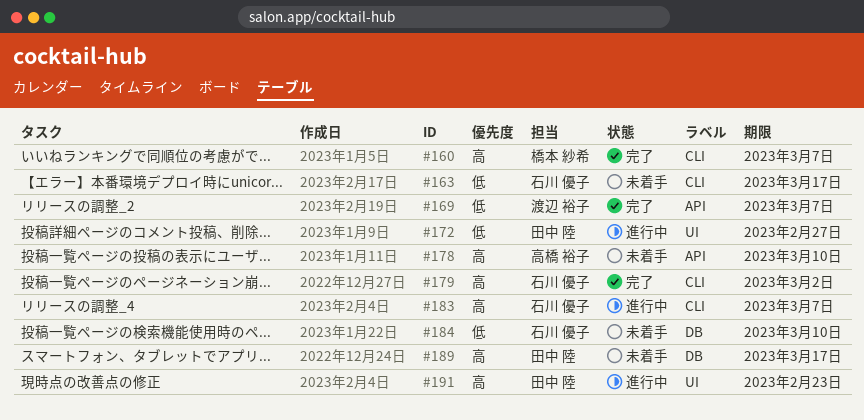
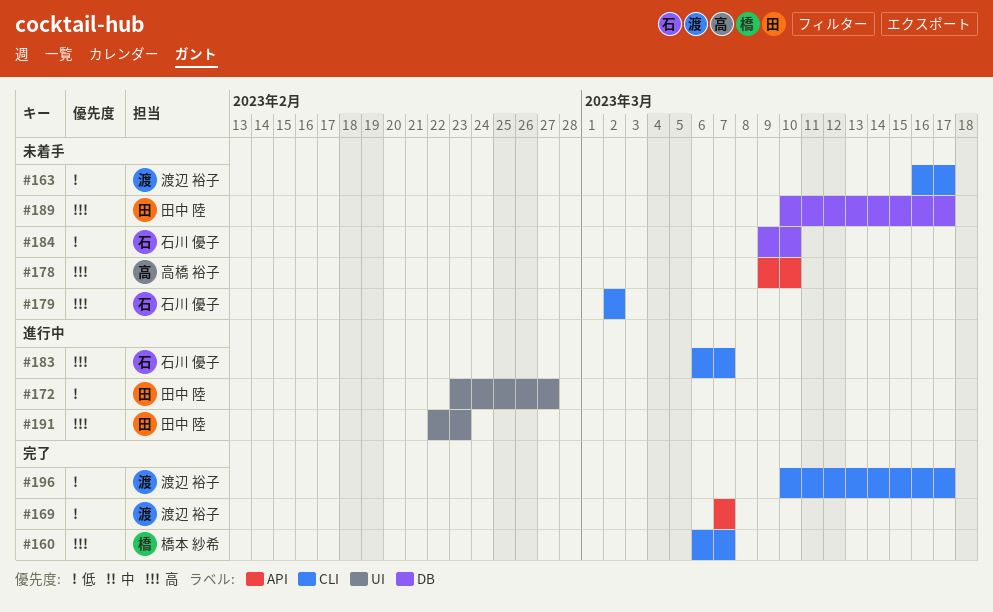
#163, owner: 石川 優子 -> 渡辺 裕子
#179, status: 完了 -> 未着手
#196: none -> present

